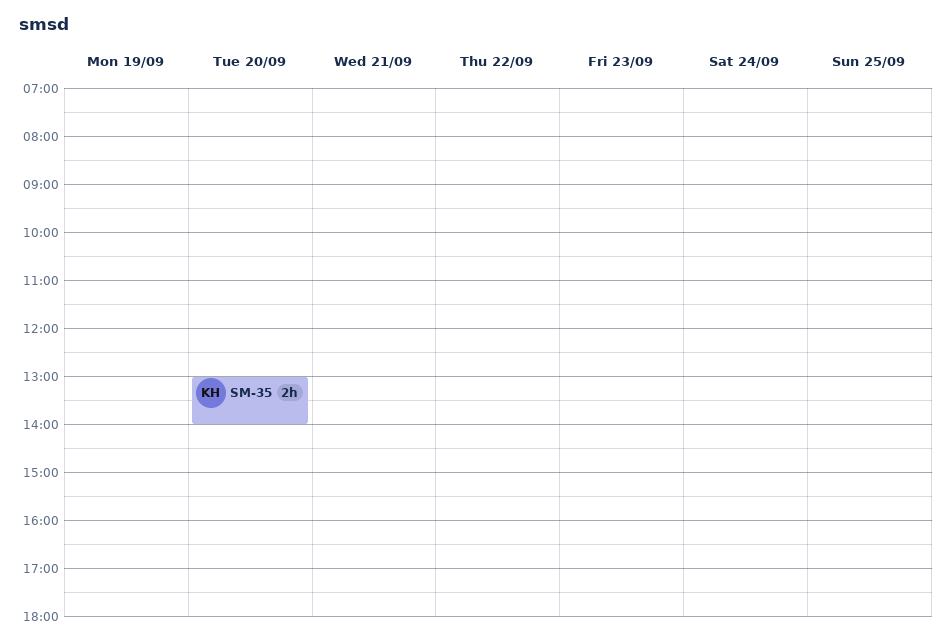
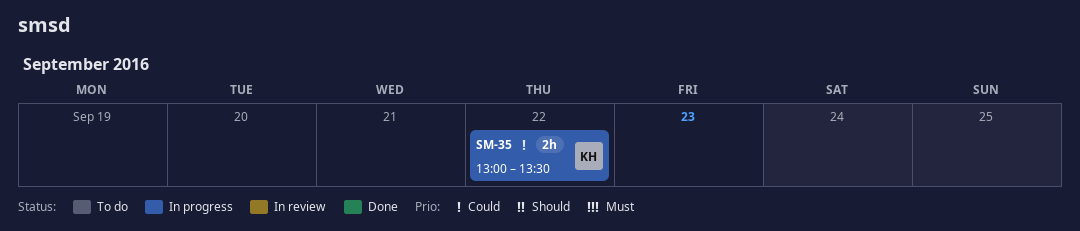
SM-35, day: Sep 20 -> Sep 22
SM-35, ends: 14:00 -> 13:30

